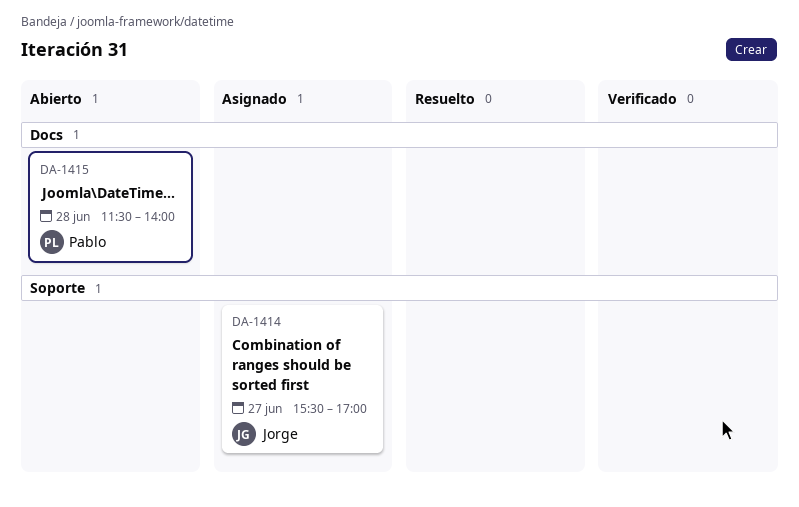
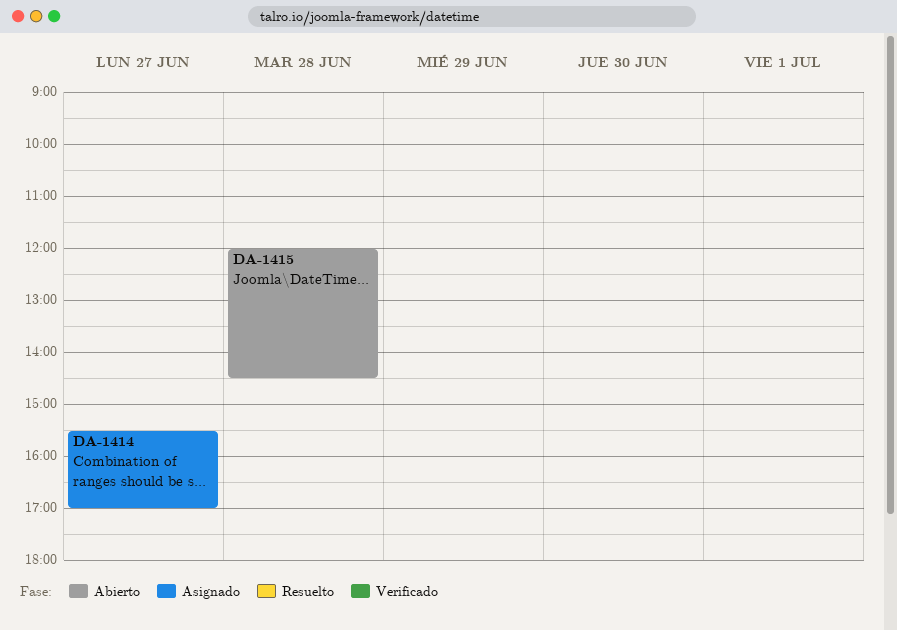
DA-1415, begins: 11:30 -> 12:00
DA-1415, ends: 14:00 -> 14:30

